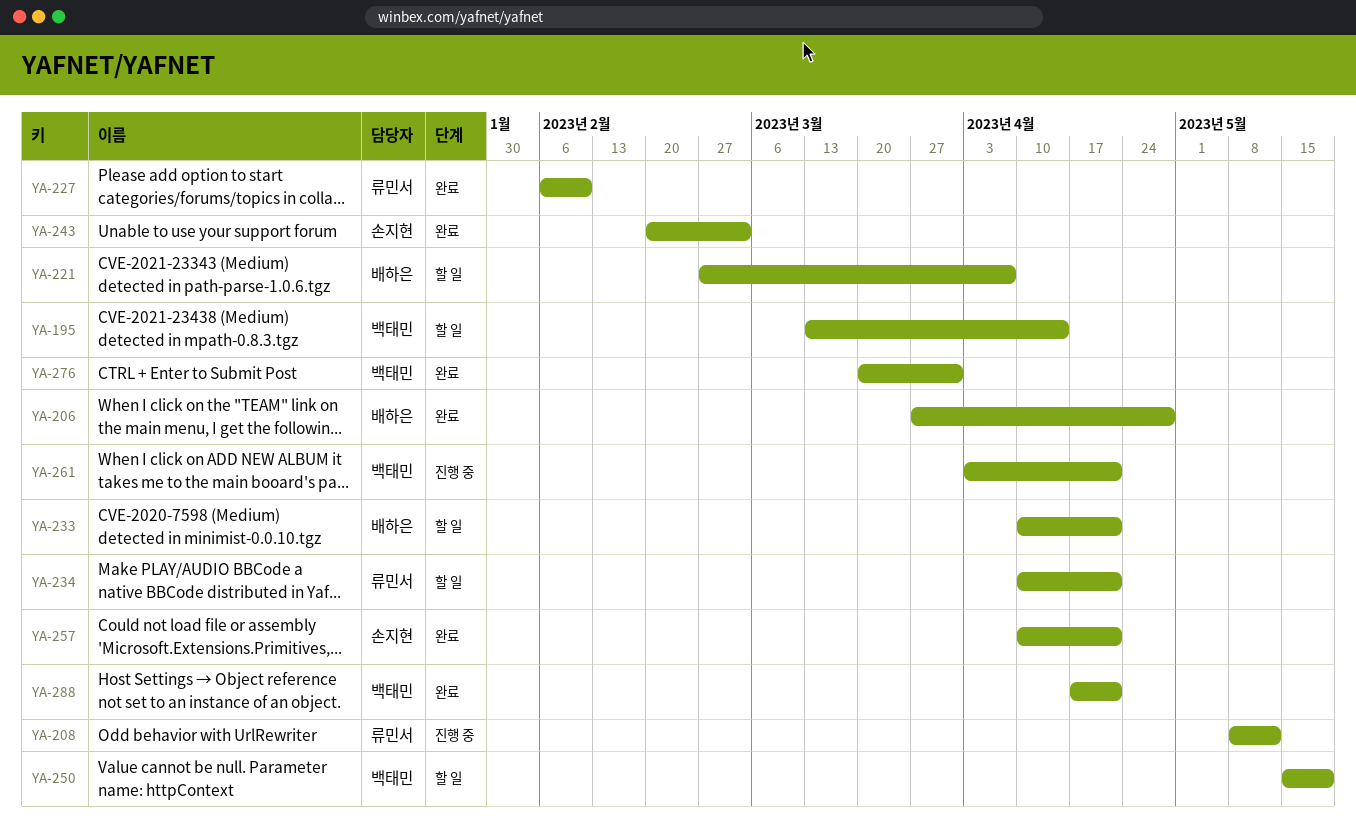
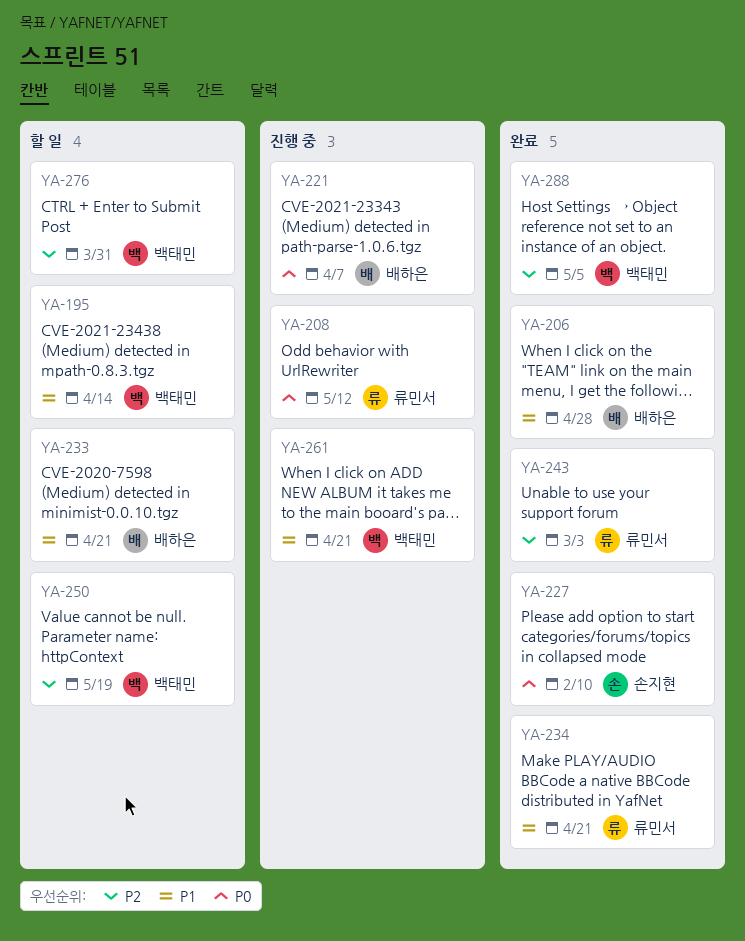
YA-221, status: 할 일 -> 진행 중
YA-227, owner: 류민서 -> 손지현
YA-234, status: 할 일 -> 완료
YA-243, owner: 손지현 -> 류민서
YA-257: present -> none
YA-276, status: 완료 -> 할 일
YA-288, due: Apr 21 -> May 5

